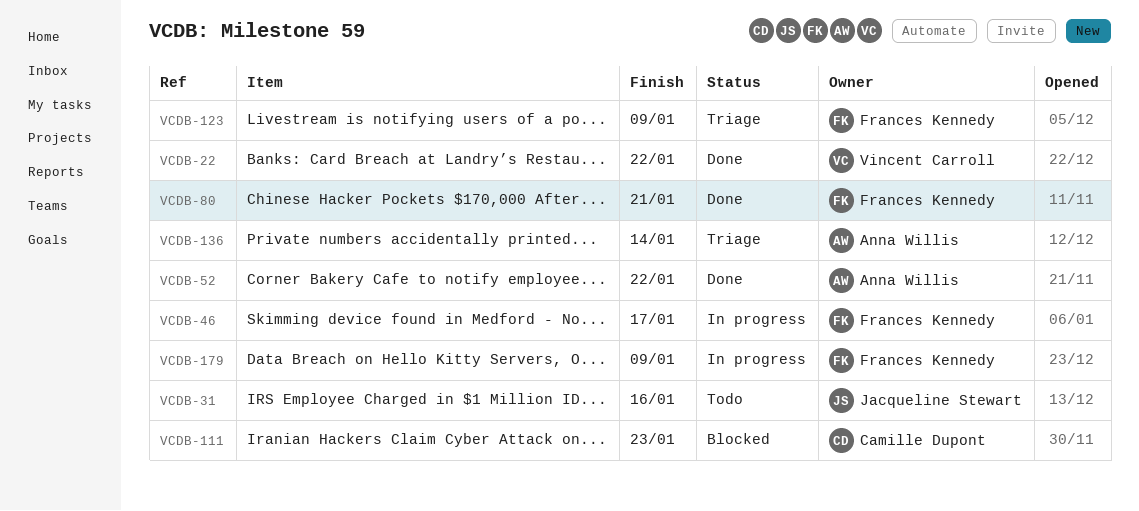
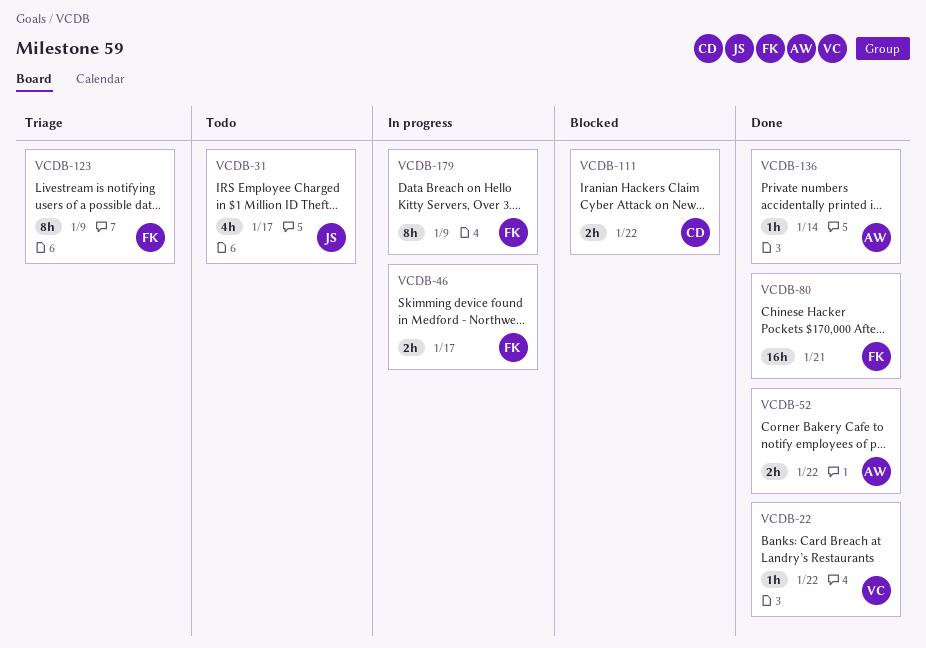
VCDB-31, due: Jan 16 -> Jan 17
VCDB-111, due: Jan 23 -> Jan 22
VCDB-136, status: Triage -> Done

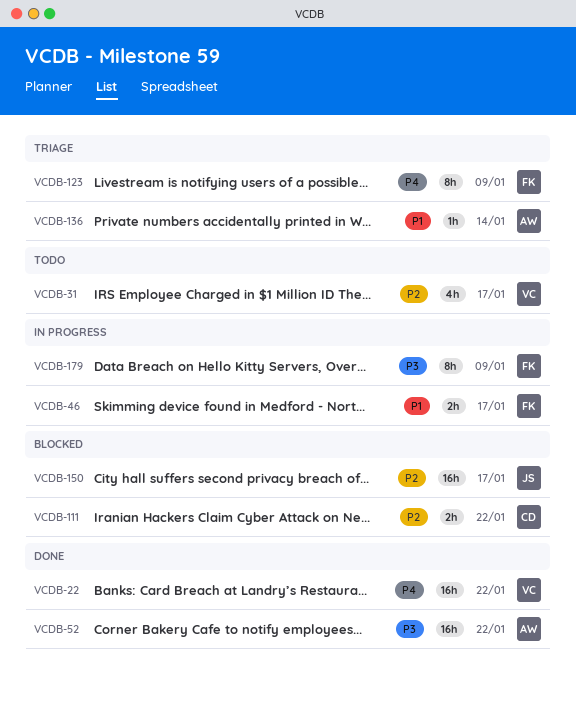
VCDB-22, estimate: 1h -> 16h
VCDB-31, owner: JS -> VC
VCDB-52, estimate: 2h -> 16h
VCDB-80: present -> none
VCDB-136, status: Done -> Triage
VCDB-150: none -> present

